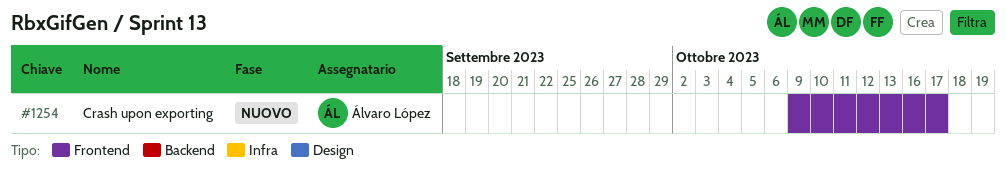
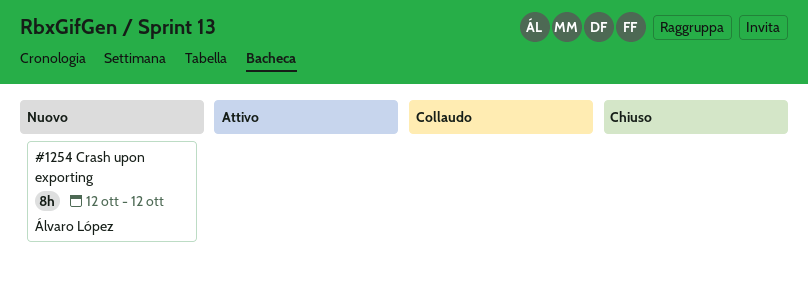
#1254, start: Oct 9 -> Oct 12
#1254, due: Oct 17 -> Oct 12

